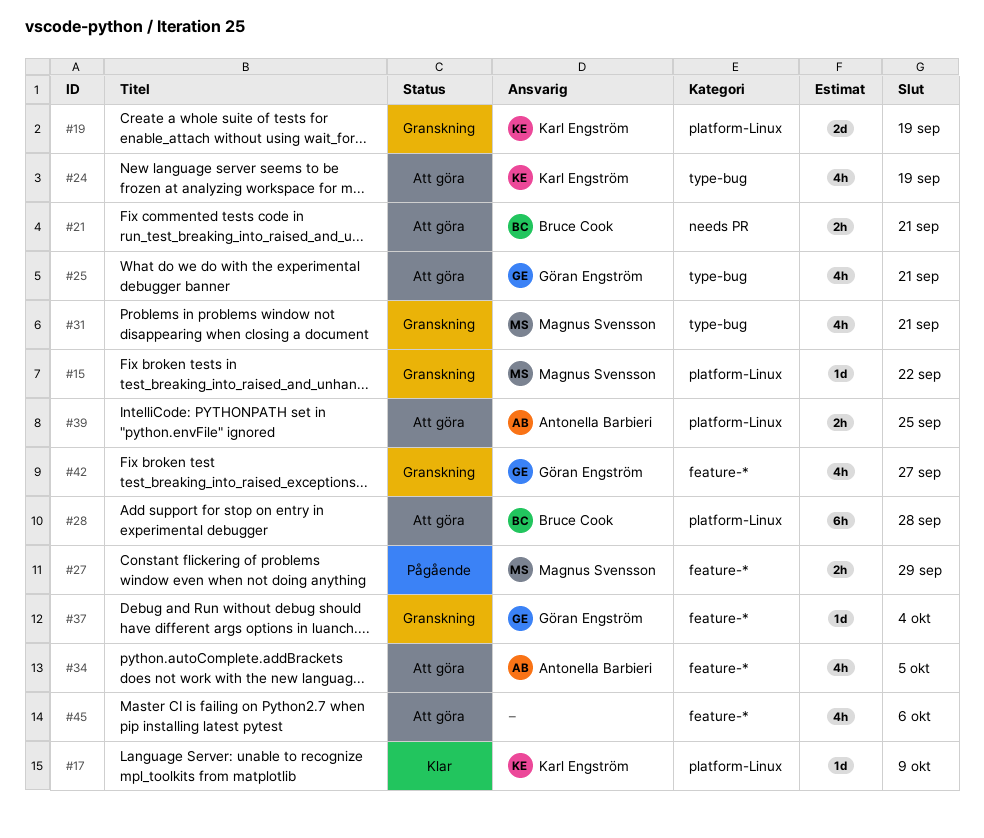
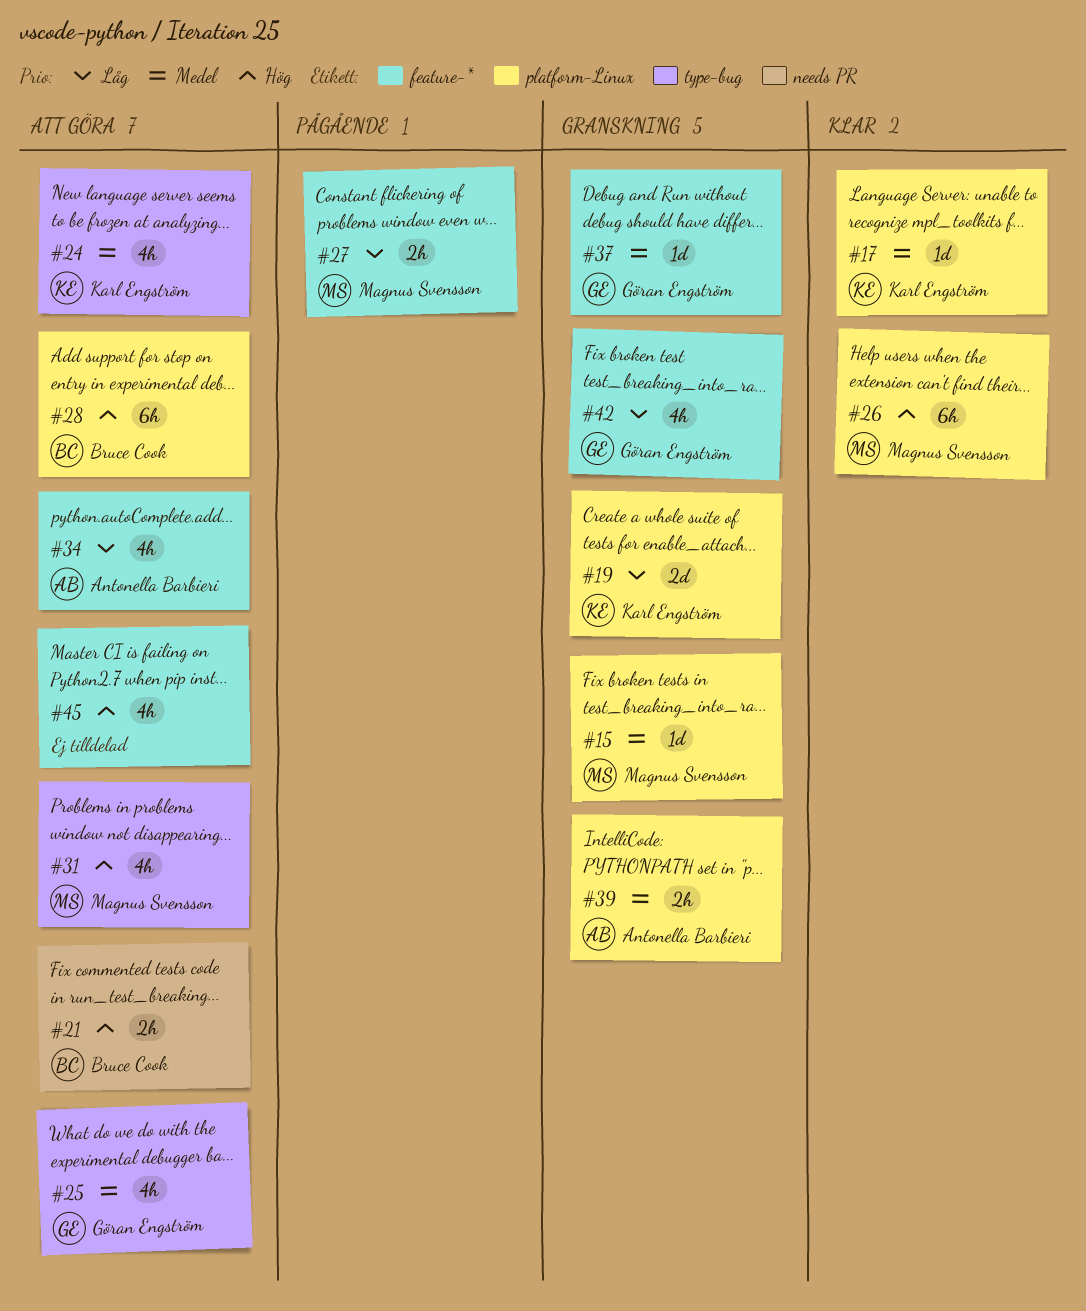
#26: none -> present
#31, status: Granskning -> Att göra
#39, status: Att göra -> Granskning

